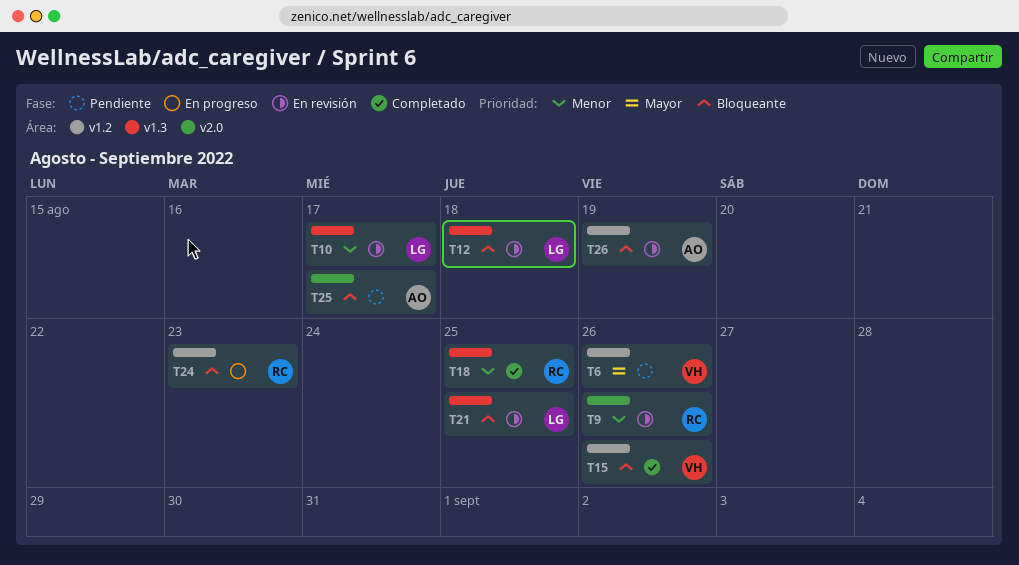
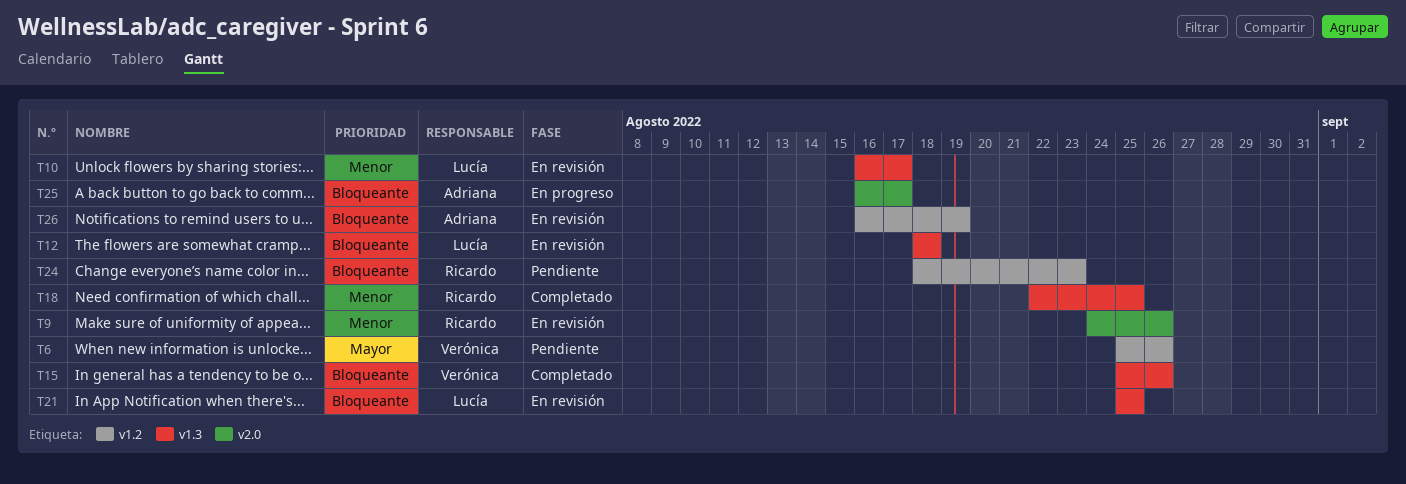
T15, label: v1.2 -> v1.3
T24, status: En progreso -> Pendiente
T25, status: Pendiente -> En progreso

